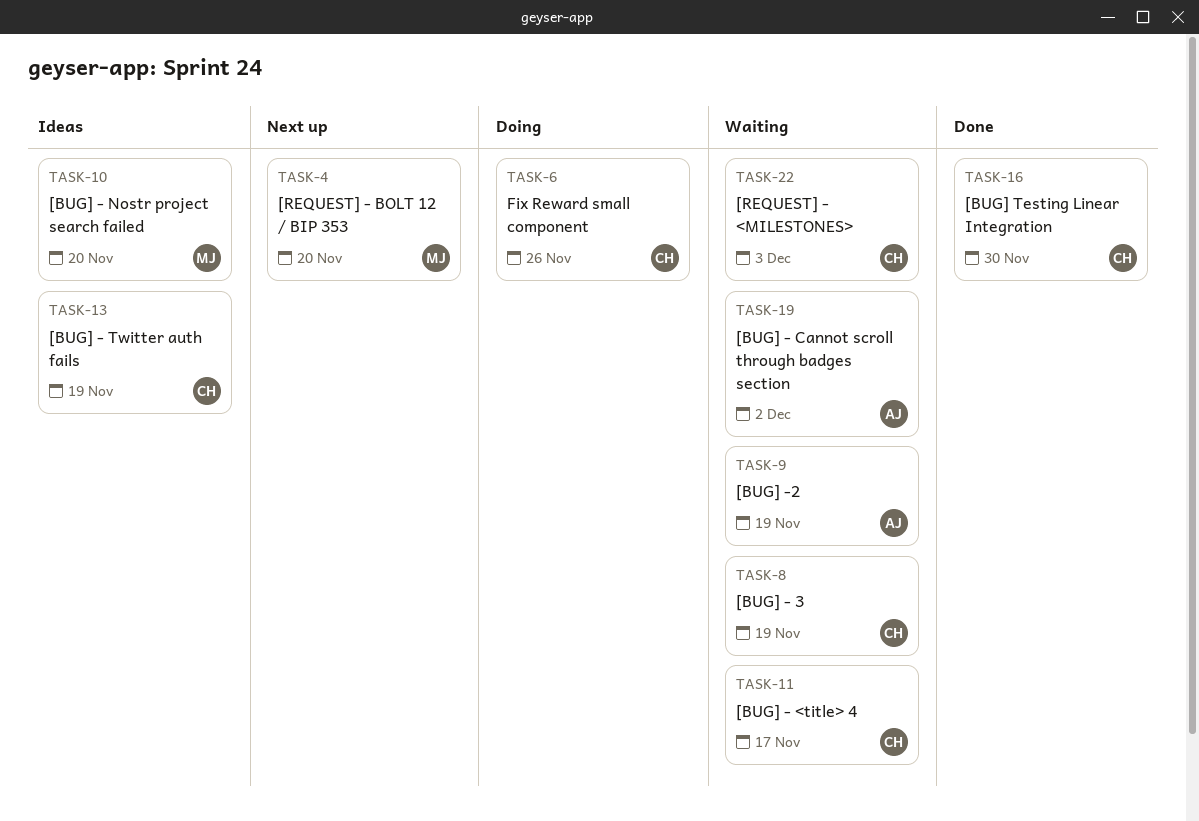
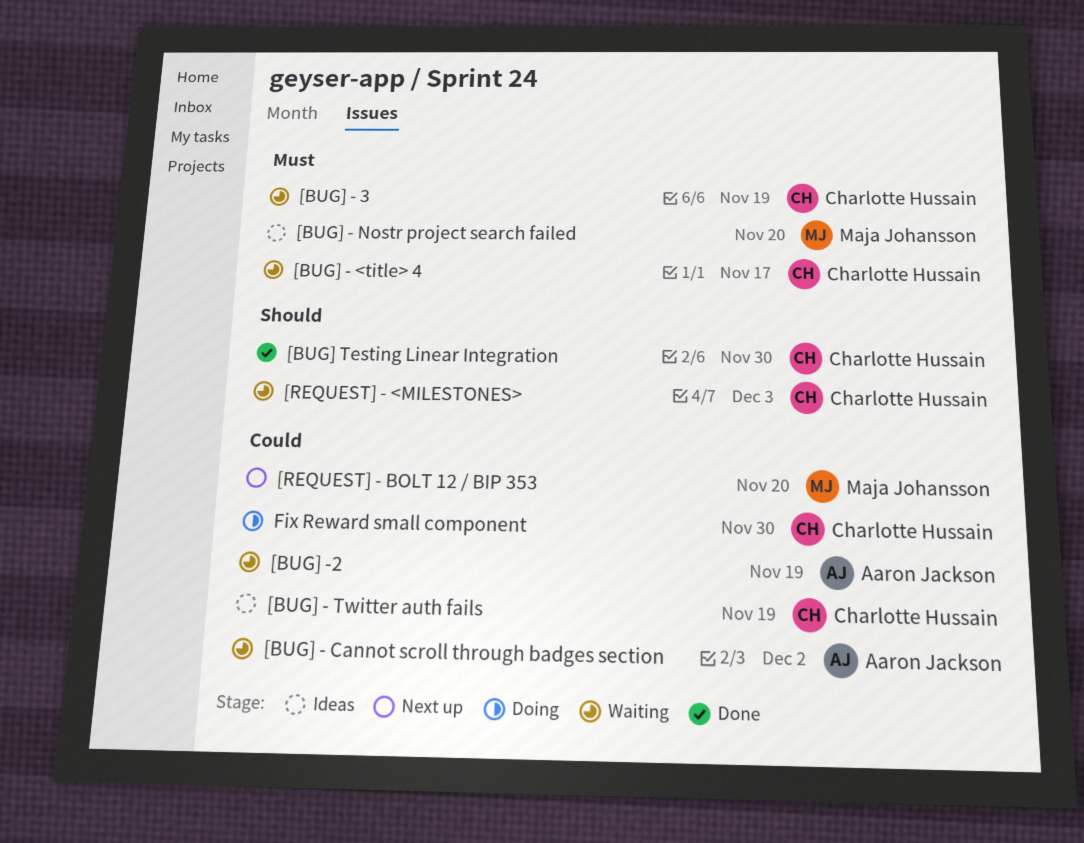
Fix Reward small component, due: Nov 26 -> Nov 30

